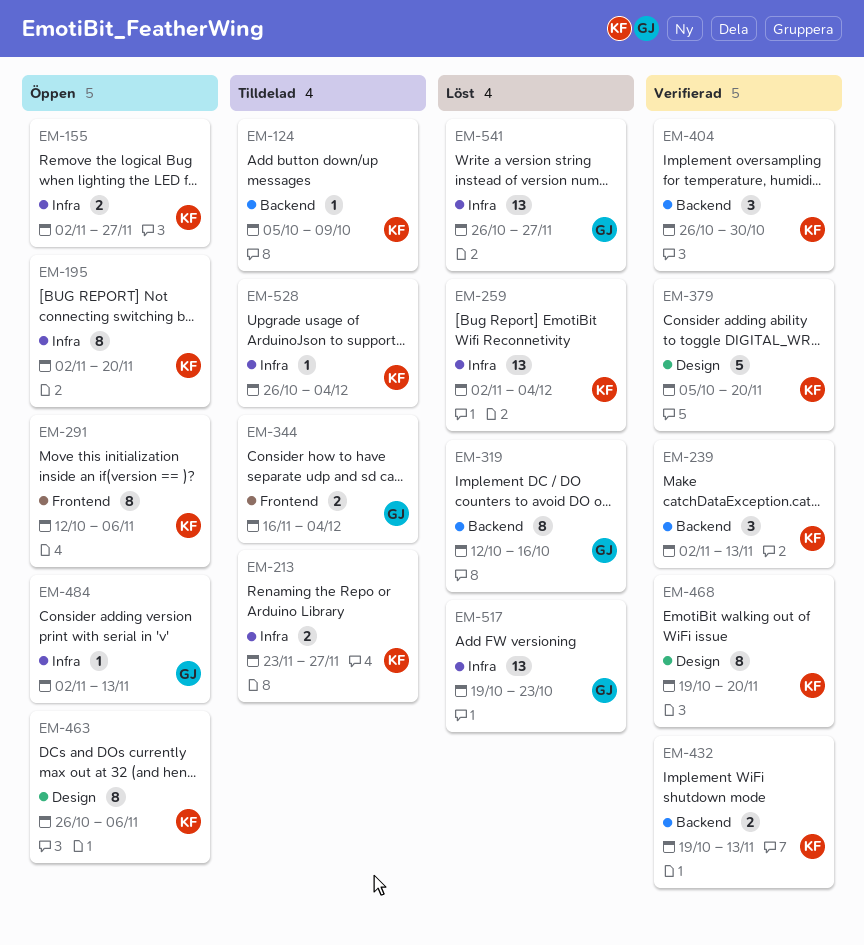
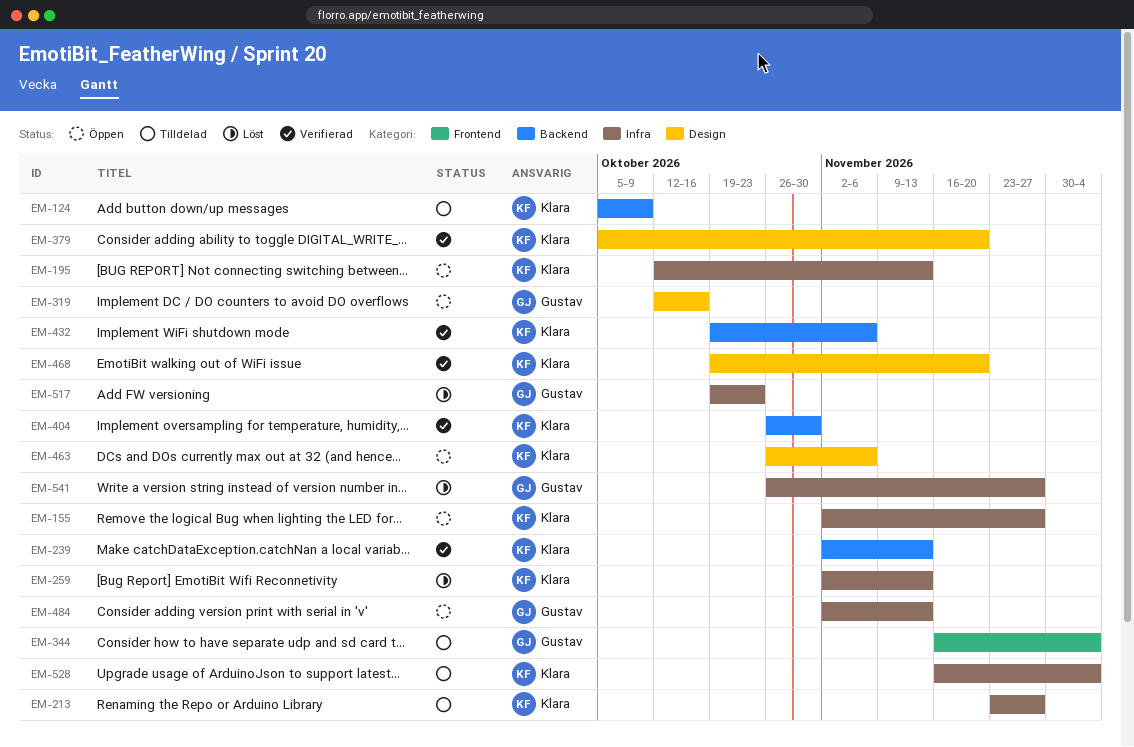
EM-195, start: Nov 2 -> Oct 12
EM-195, due: Nov 20 -> Nov 13
EM-259, due: Dec 4 -> Nov 13
EM-291: present -> none
EM-319, status: Löst -> Öppen
EM-319, label: Backend -> Design
EM-432, due: Nov 13 -> Nov 6
EM-528, start: Oct 26 -> Nov 16

